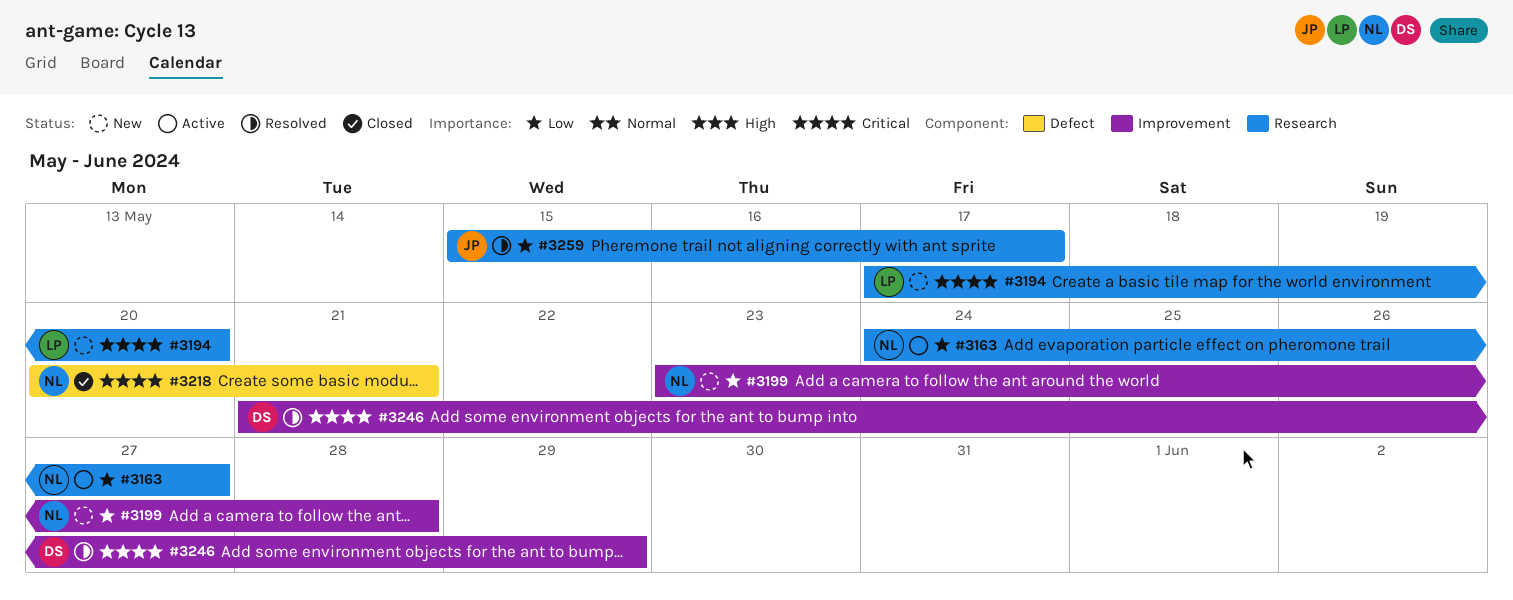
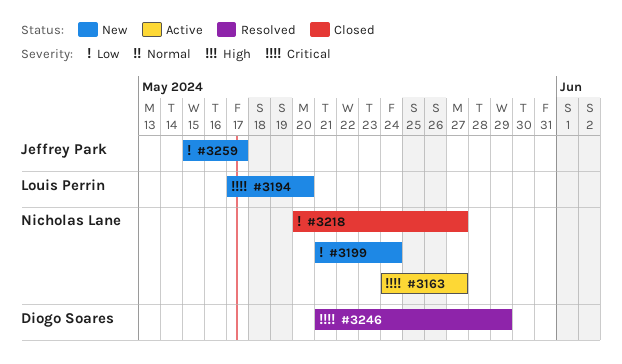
#3163, priority: Low -> Critical
#3199, start: May 23 -> May 21
#3199, due: May 28 -> May 24
#3218, priority: Critical -> Low
#3218, due: May 21 -> May 27
#3259, status: Resolved -> New

